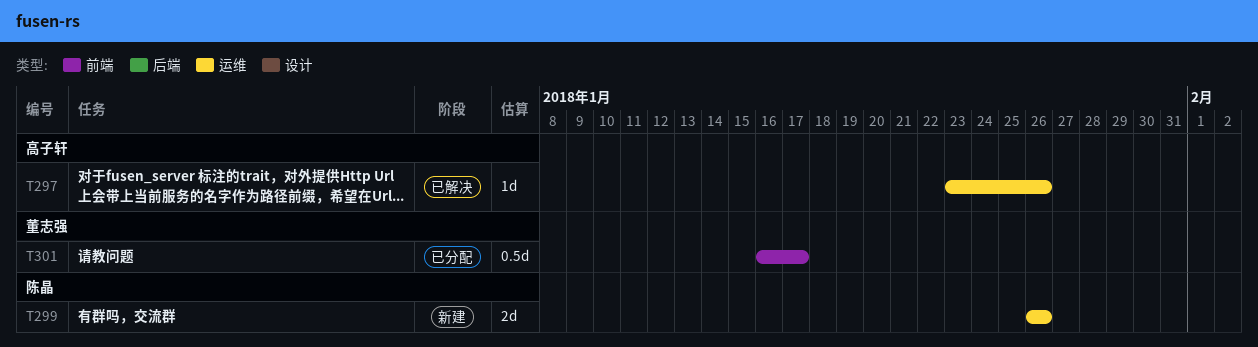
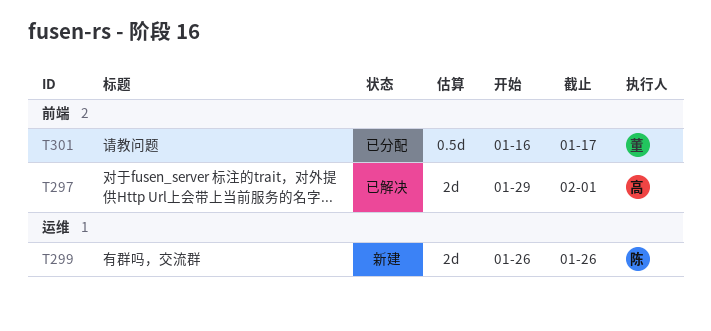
T297, label: 运维 -> 前端
T297, estimate: 1d -> 2d
T297, start: Jan 23 -> Jan 29
T297, due: Jan 26 -> Feb 1

